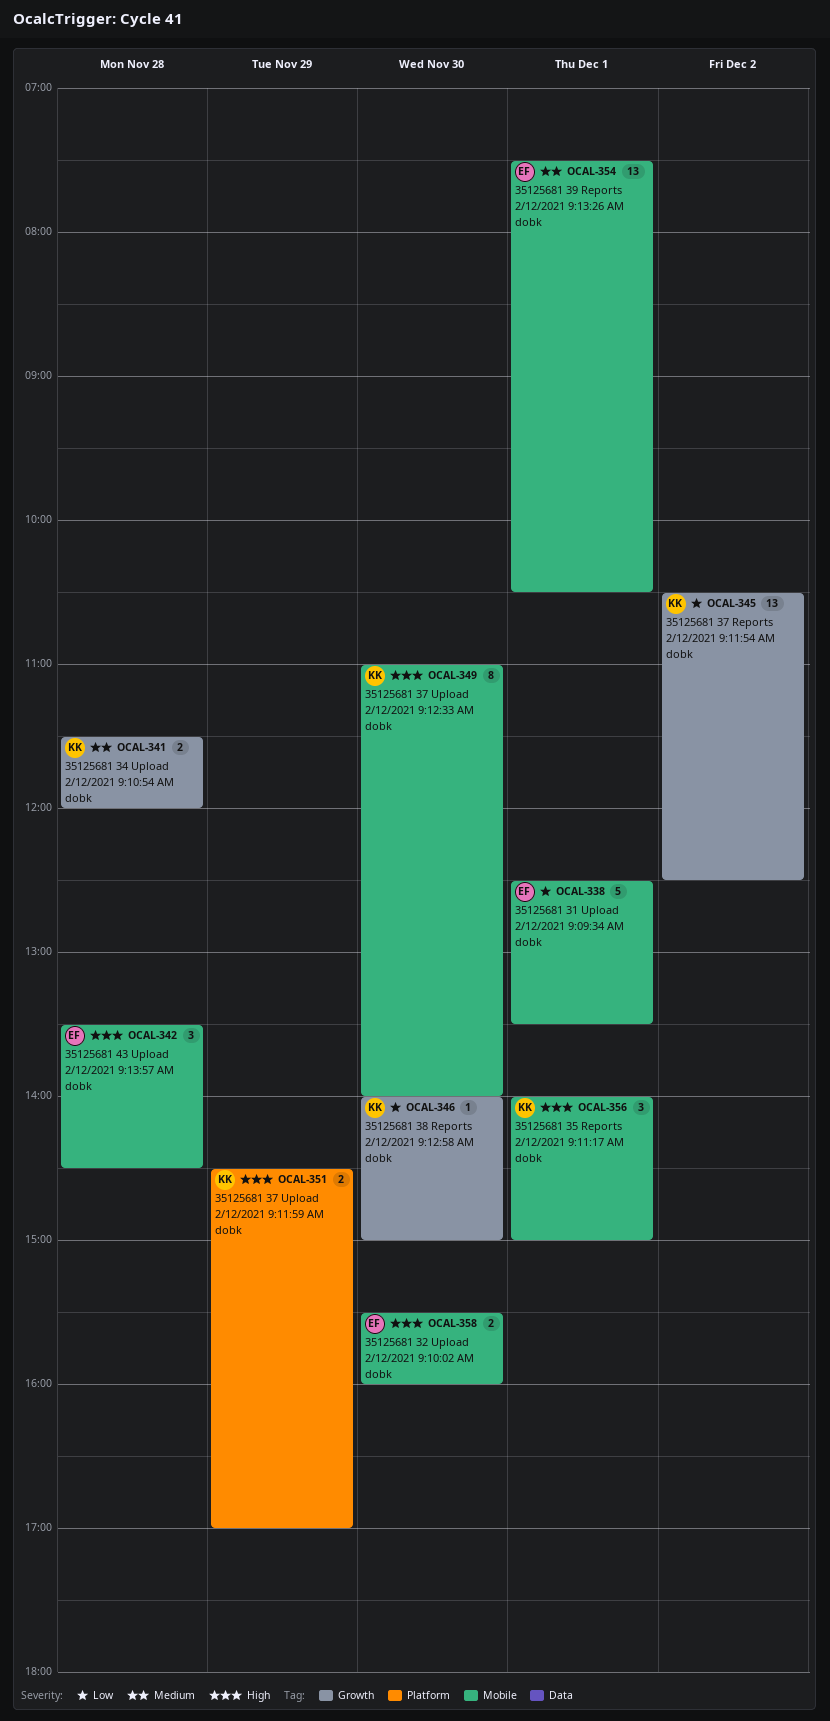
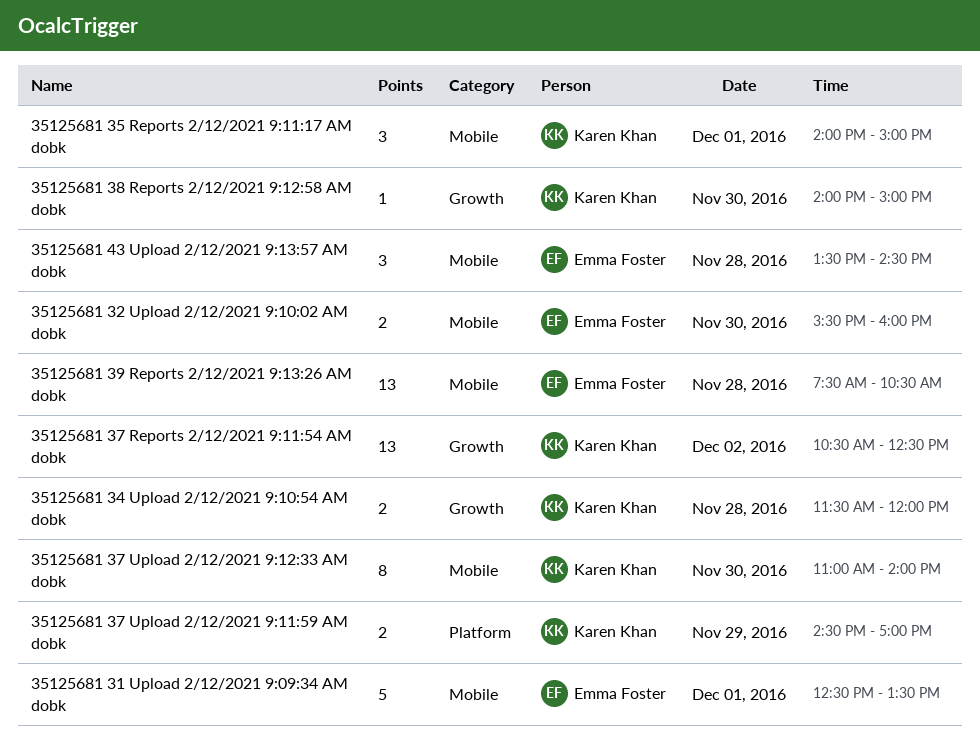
35125681 39 Reports 2/12/2021 9:13:26 AM dobk, day: Dec 1 -> Nov 28

